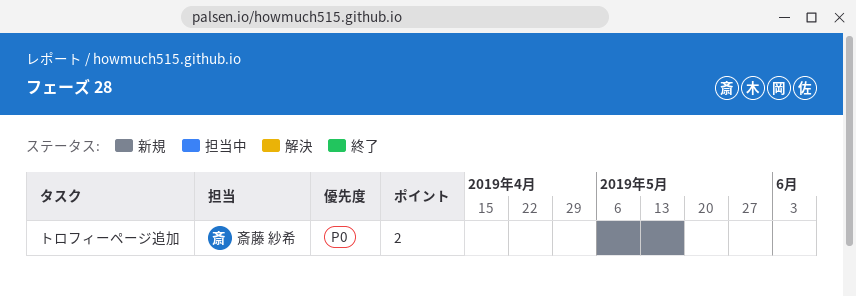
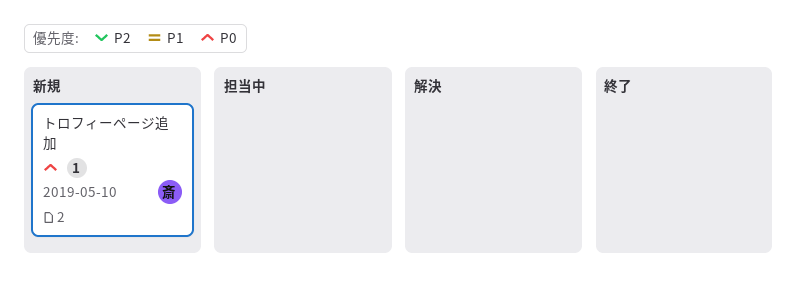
トロフィーページ追加, estimate: 2 -> 1
トロフィーページ追加, due: May 17 -> May 10

